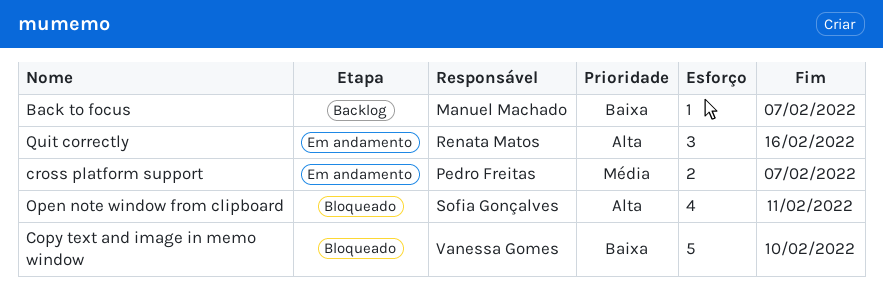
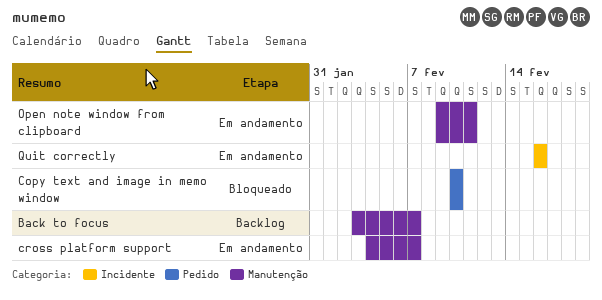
Open note window from clipboard, status: Bloqueado -> Em andamento

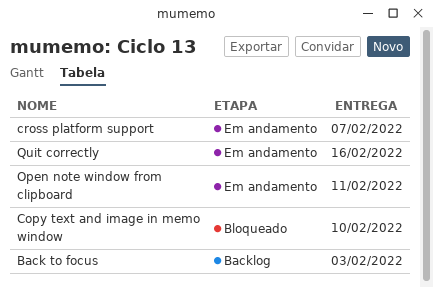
Back to focus, due: Feb 7 -> Feb 3

